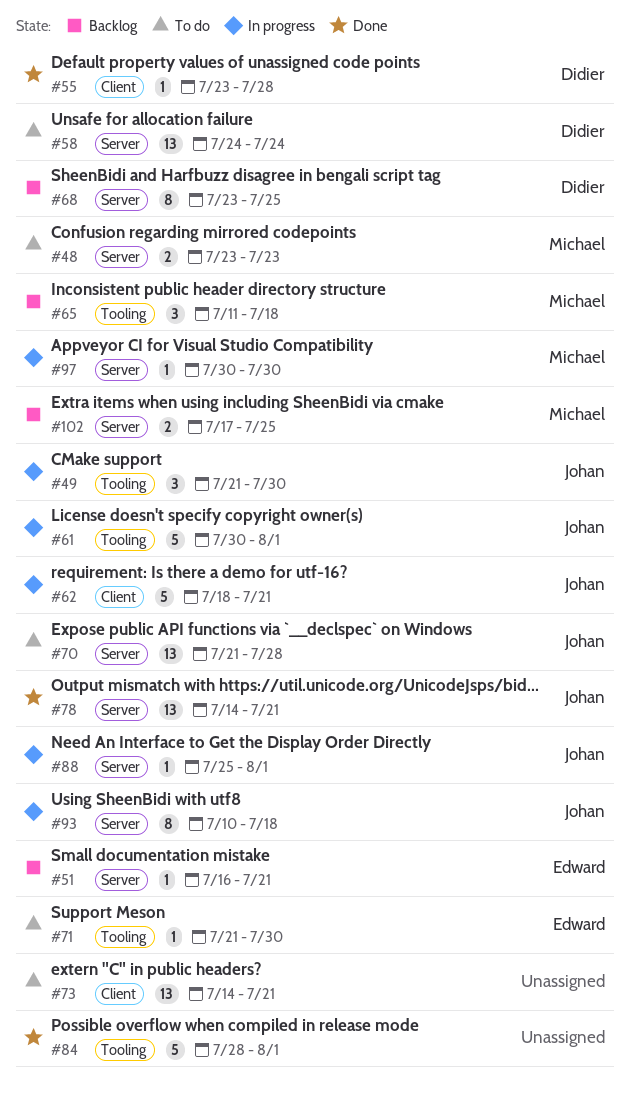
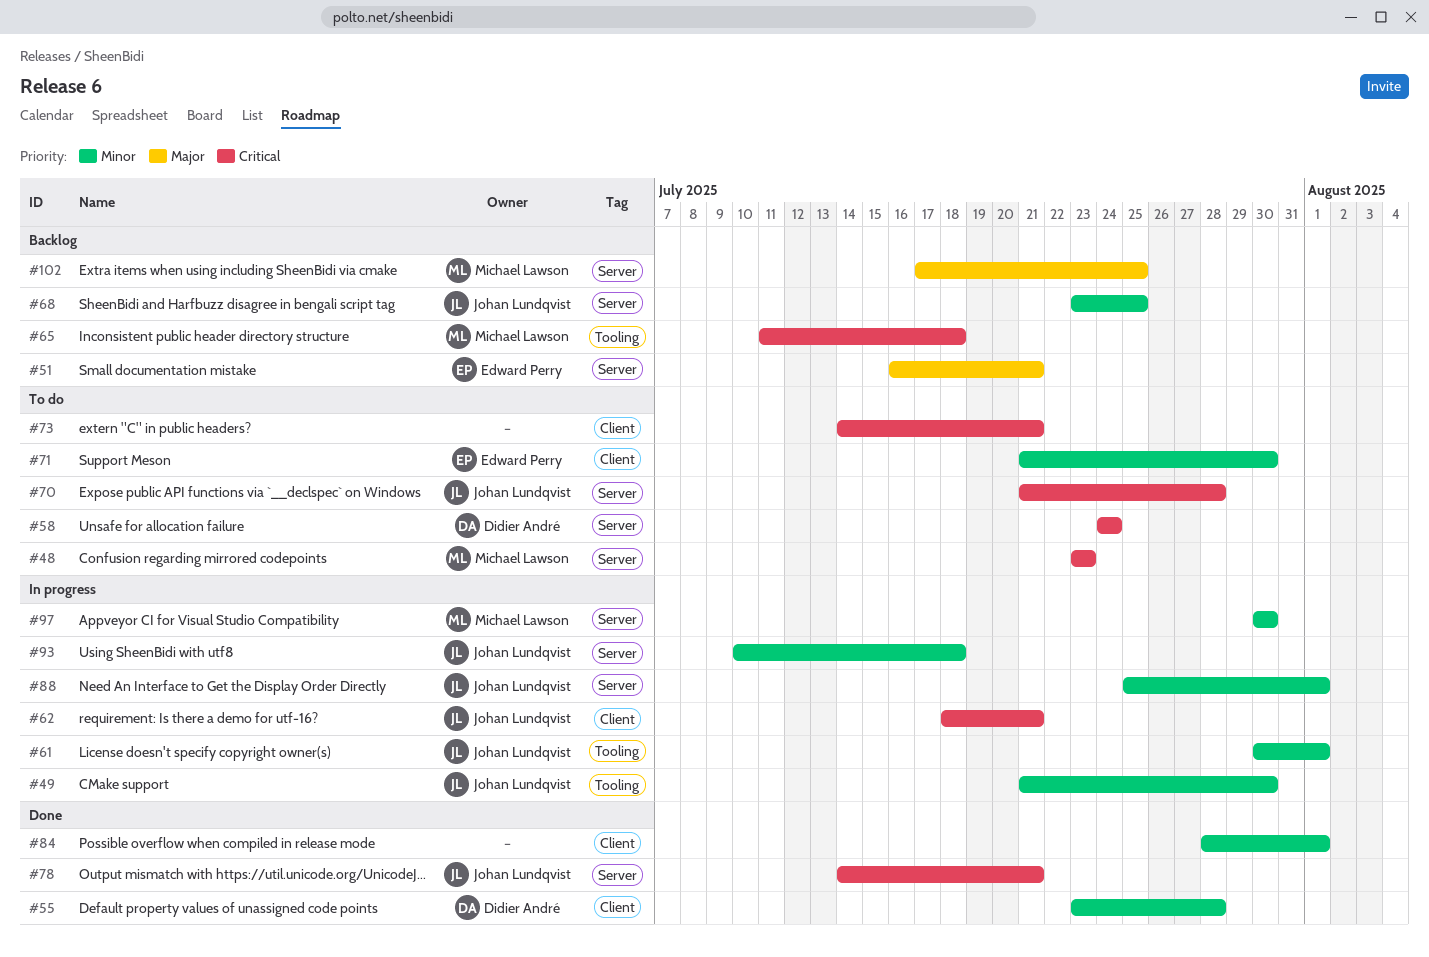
#68, owner: Didier André -> Johan Lundqvist
#71, label: Tooling -> Client
#84, label: Tooling -> Client

